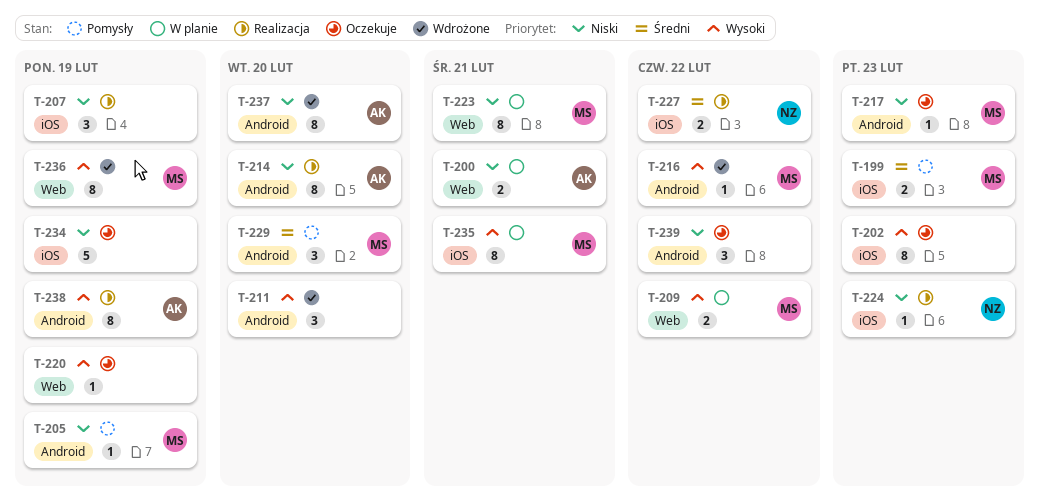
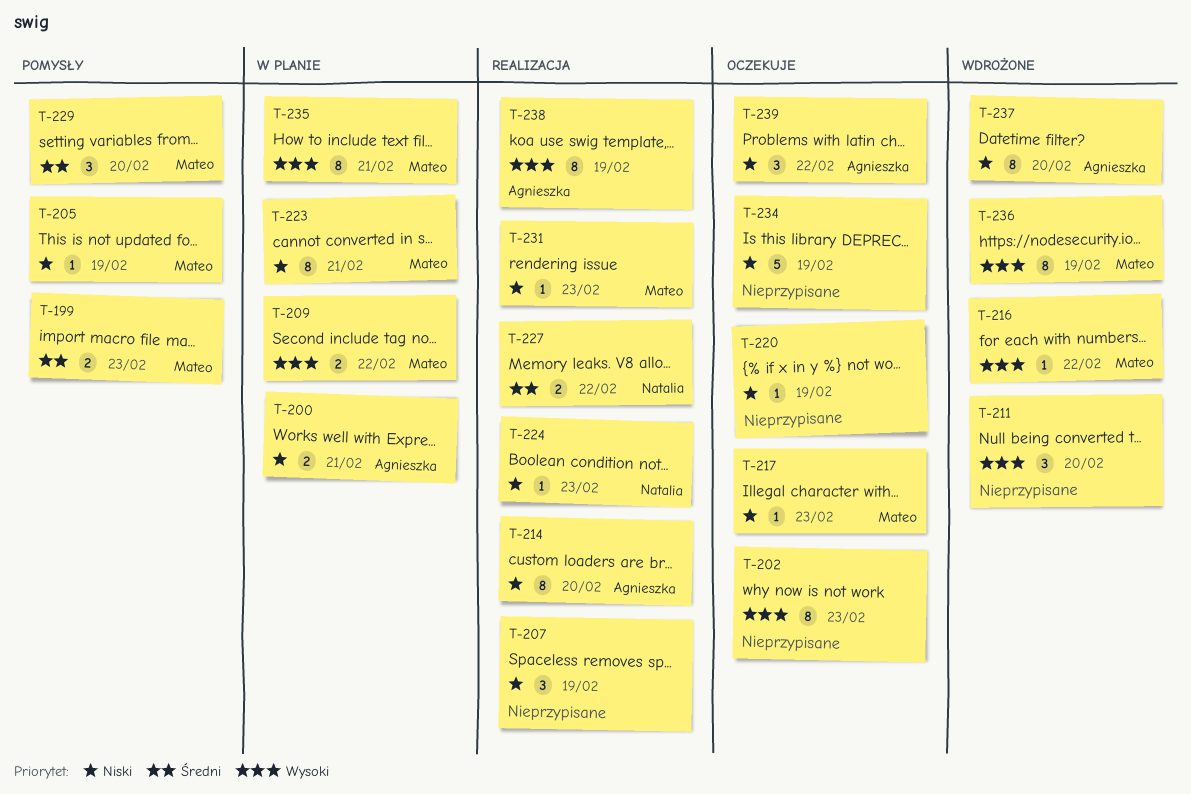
T-220, priority: Wysoki -> Niski
T-231: none -> present
T-239, owner: none -> Agnieszka

